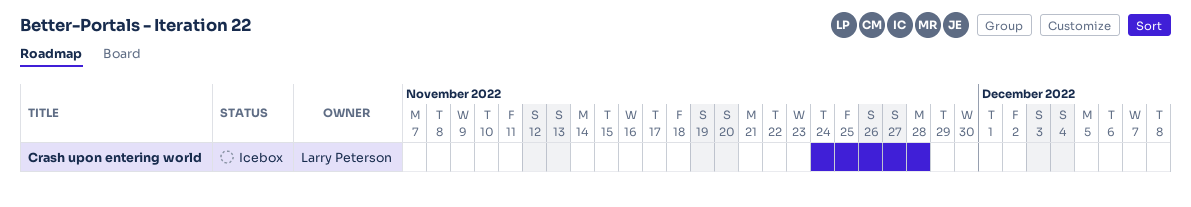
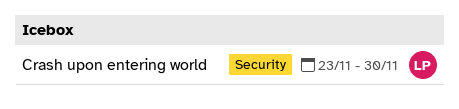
Crash upon entering world, start: Nov 24 -> Nov 23
Crash upon entering world, due: Nov 28 -> Nov 30

